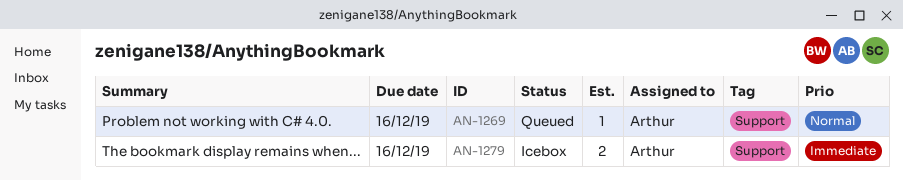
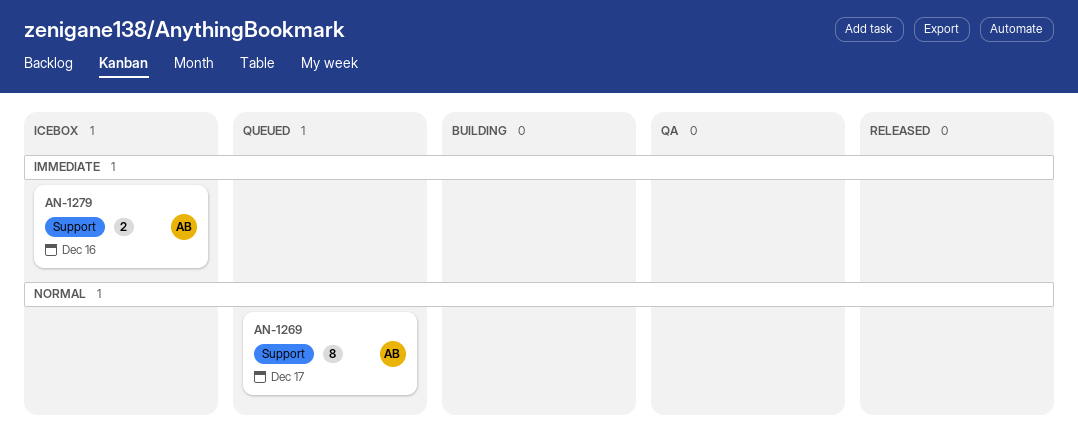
AN-1269, estimate: 1 -> 8
AN-1269, due: Dec 16 -> Dec 17

